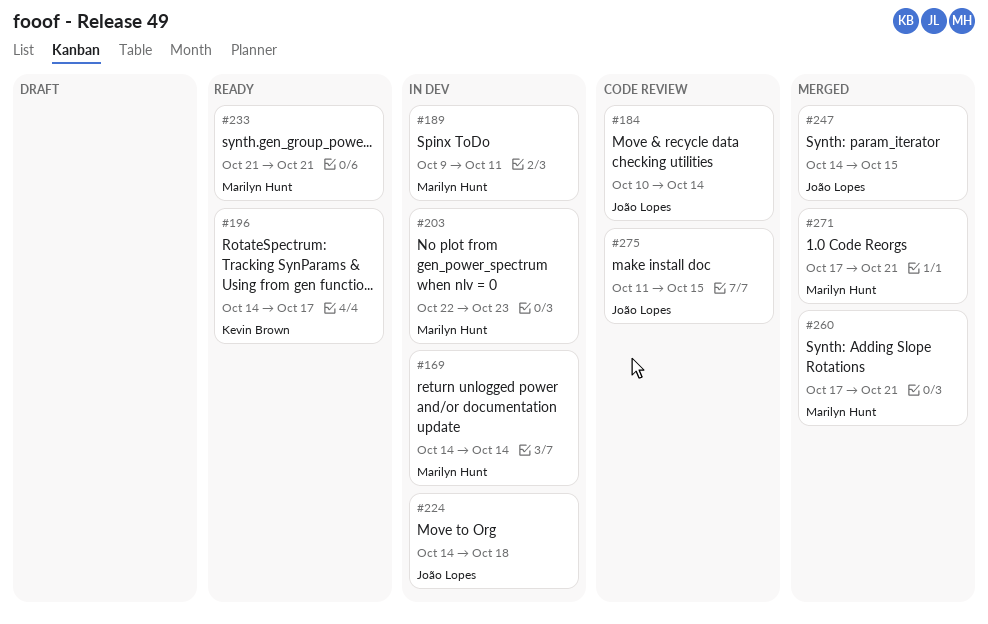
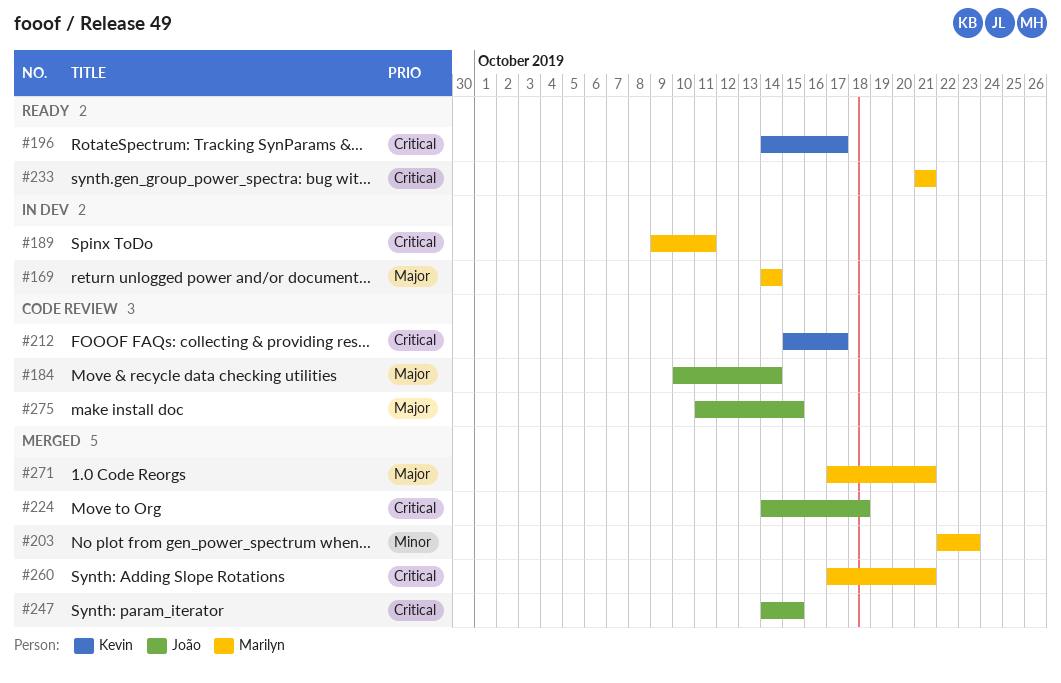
#203, status: In dev -> Merged
#212: none -> present
#224, status: In dev -> Merged

